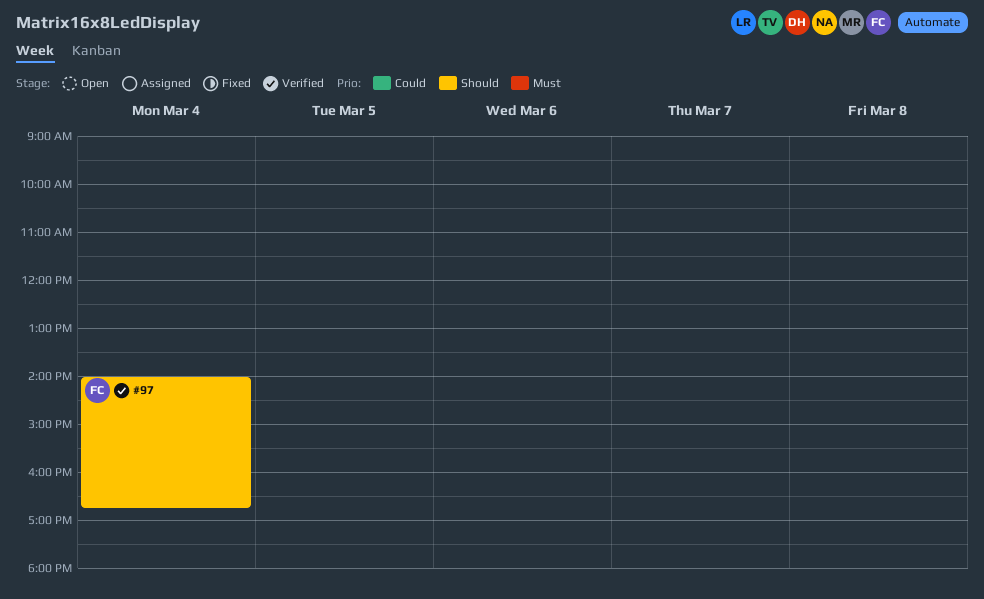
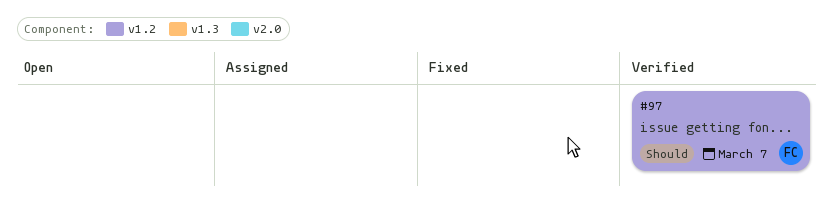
#97, day: Mar 4 -> Mar 7

